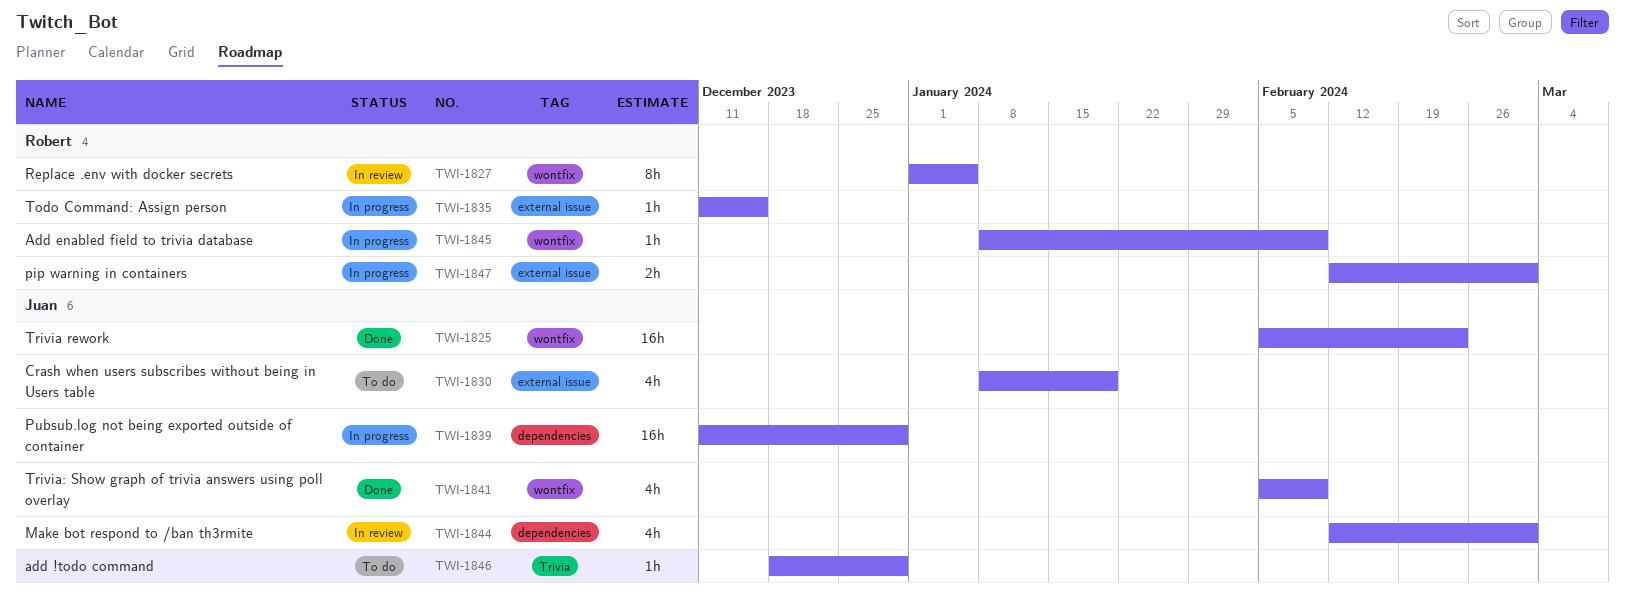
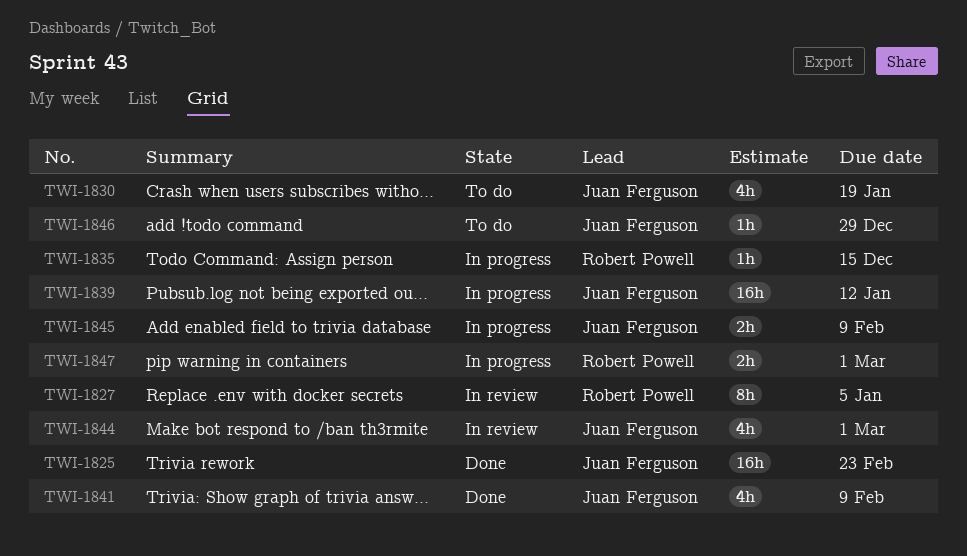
TWI-1839, due: Dec 29 -> Jan 12
TWI-1845, owner: Robert Powell -> Juan Ferguson
TWI-1845, estimate: 1h -> 2h

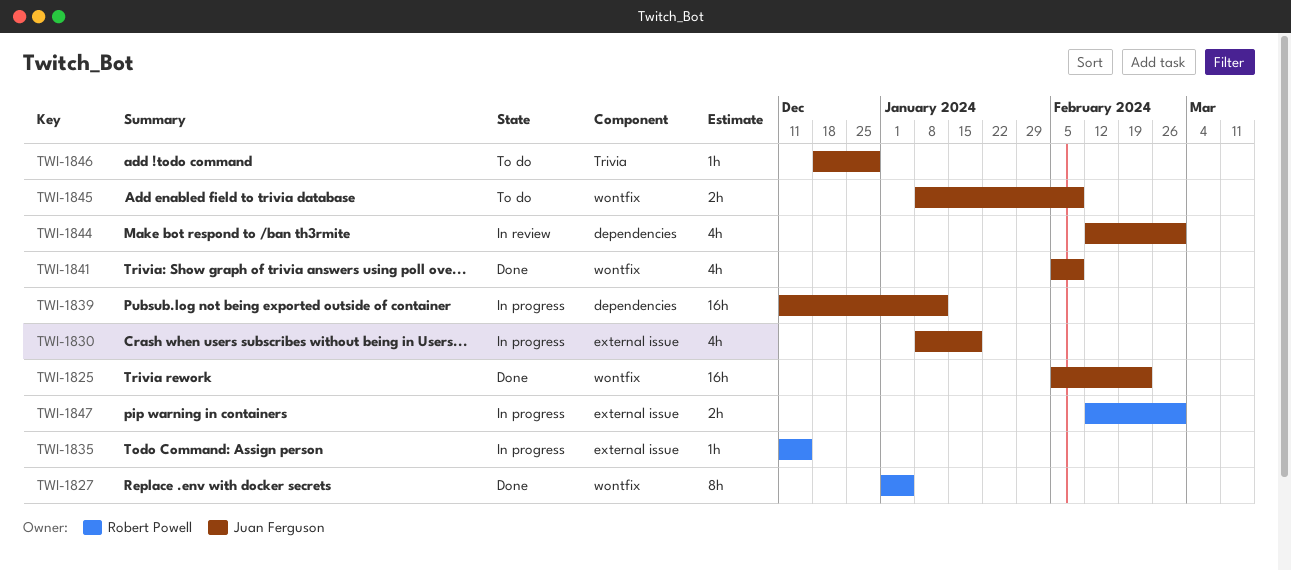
TWI-1827, status: In review -> Done
TWI-1830, status: To do -> In progress
TWI-1845, status: In progress -> To do

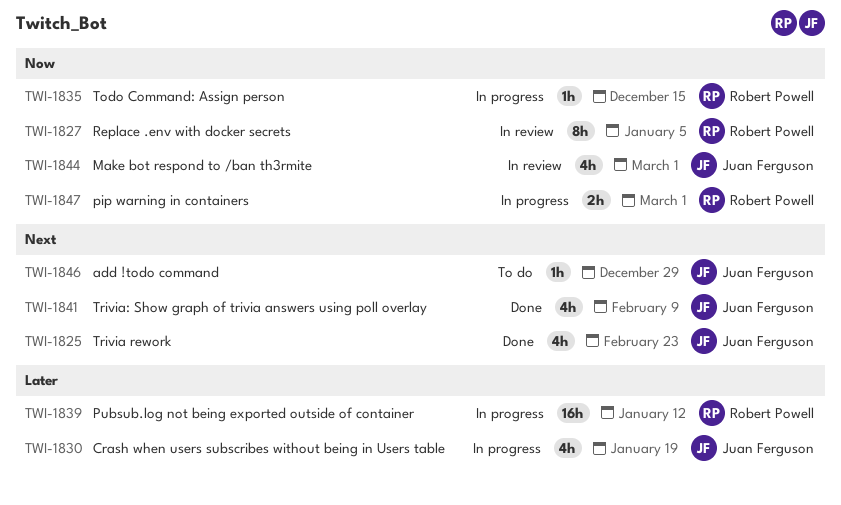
TWI-1825, estimate: 16h -> 4h
TWI-1827, status: Done -> In review
TWI-1839, owner: Juan Ferguson -> Robert Powell
TWI-1845: present -> none

